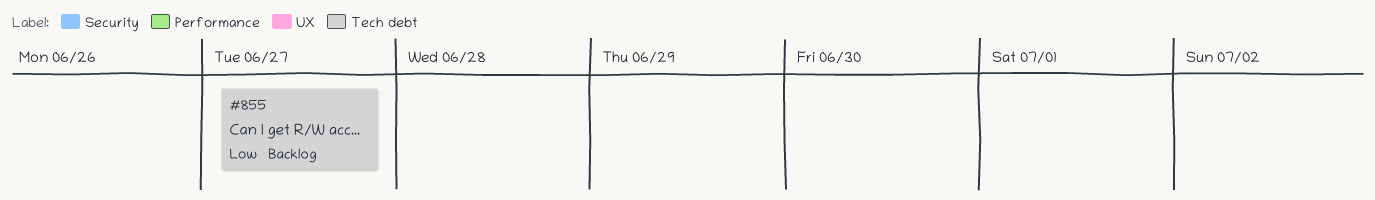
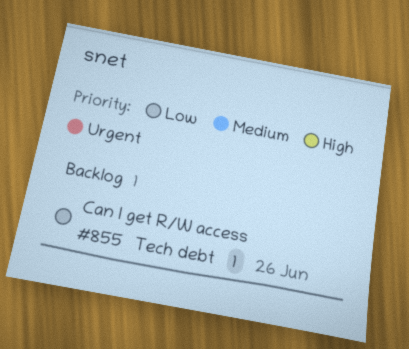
#855, due: Jun 27 -> Jun 26

